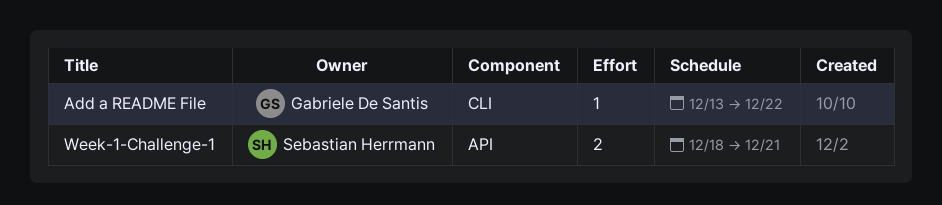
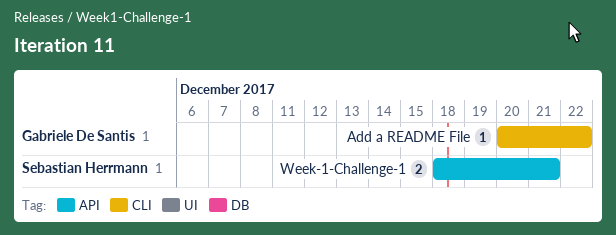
Add a README File, start: Dec 13 -> Dec 20

